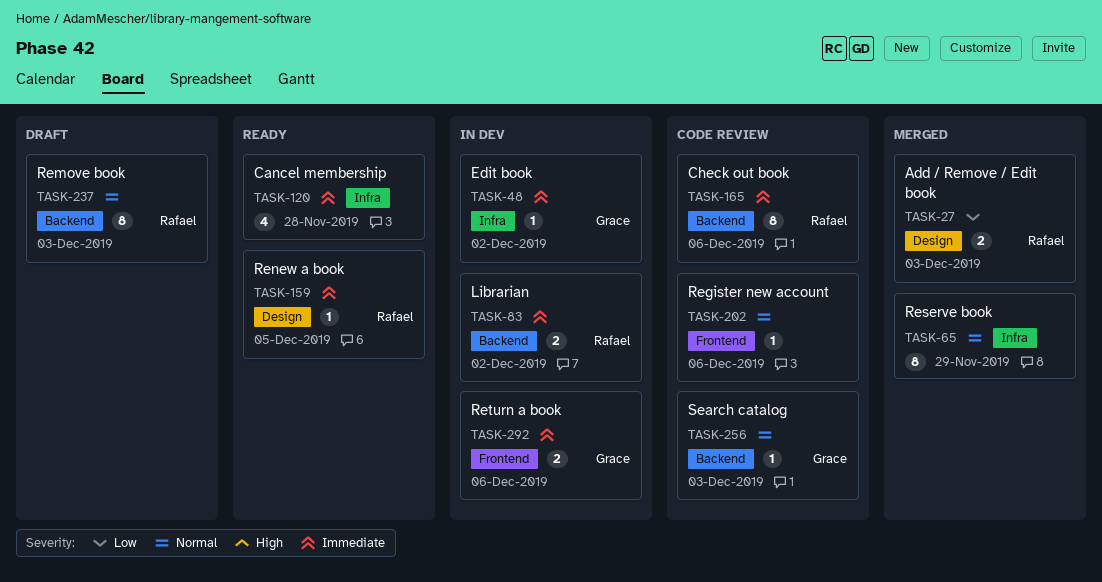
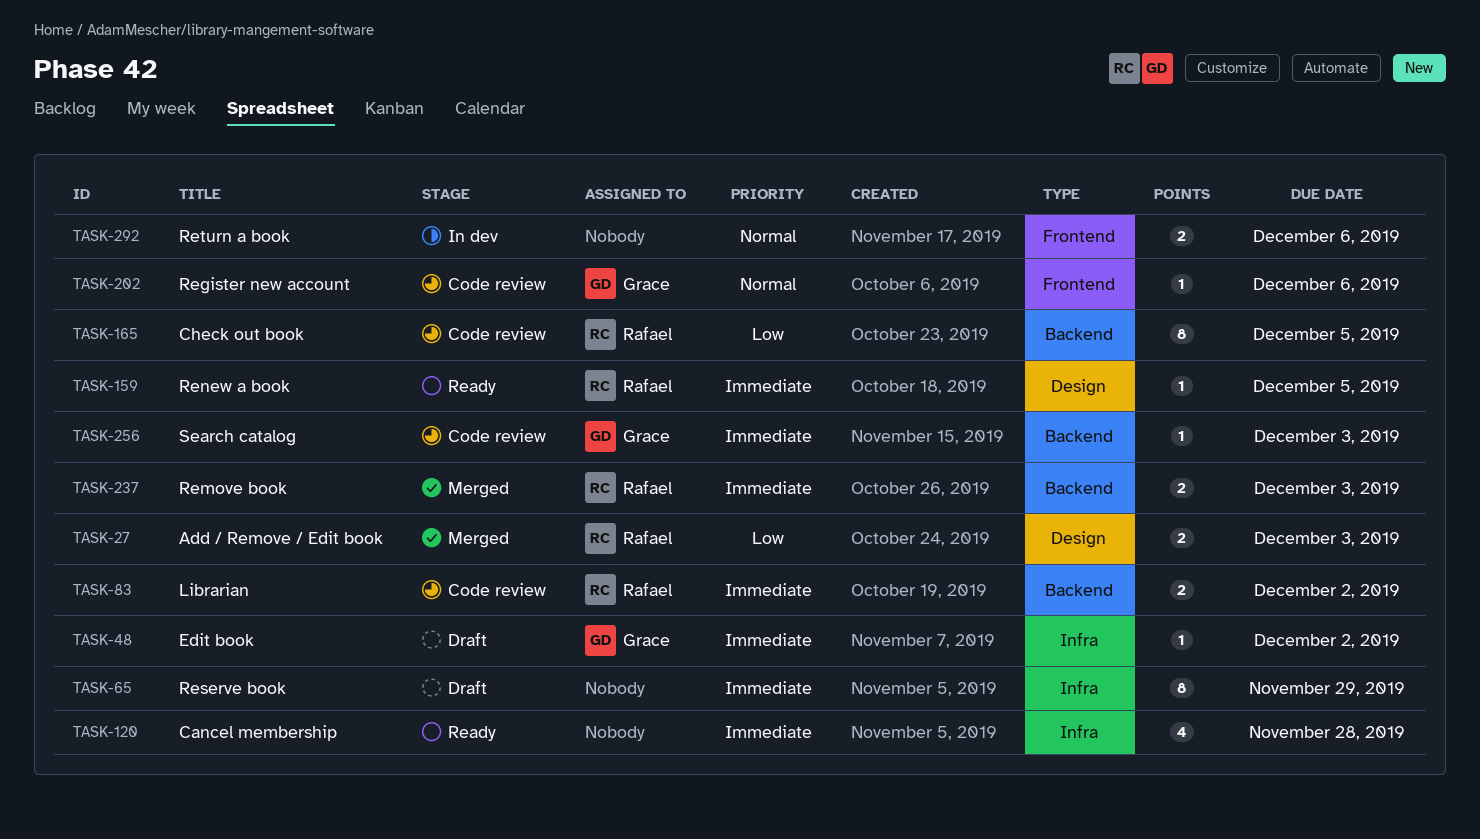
TASK-48, status: In dev -> Draft
TASK-65, status: Merged -> Draft
TASK-65, priority: Normal -> Immediate
TASK-83, status: In dev -> Code review
TASK-165, priority: Immediate -> Low
TASK-165, due: Dec 6 -> Dec 5
TASK-202, owner: none -> Grace
TASK-237, status: Draft -> Merged
TASK-237, priority: Normal -> Immediate
TASK-237, estimate: 8 -> 2
TASK-256, priority: Normal -> Immediate
TASK-292, owner: Grace -> none
TASK-292, priority: Immediate -> Normal

